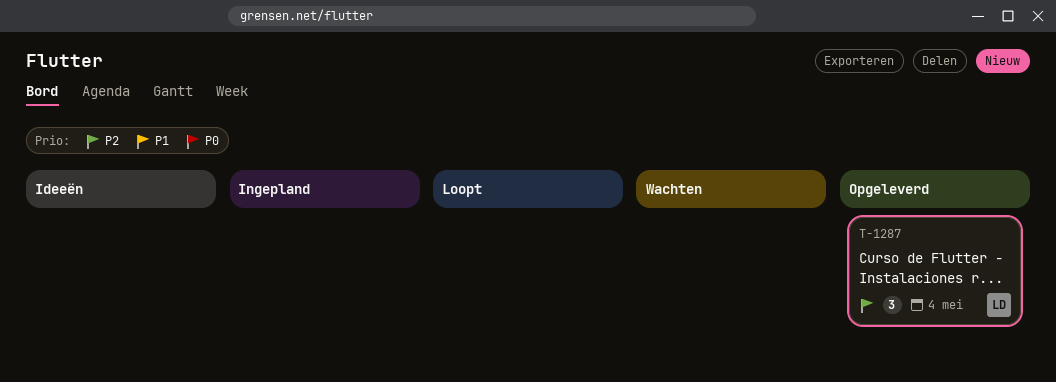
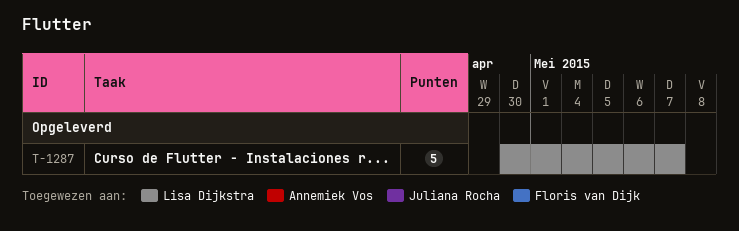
T-1287, estimate: 3 -> 5
T-1287, due: May 4 -> May 7

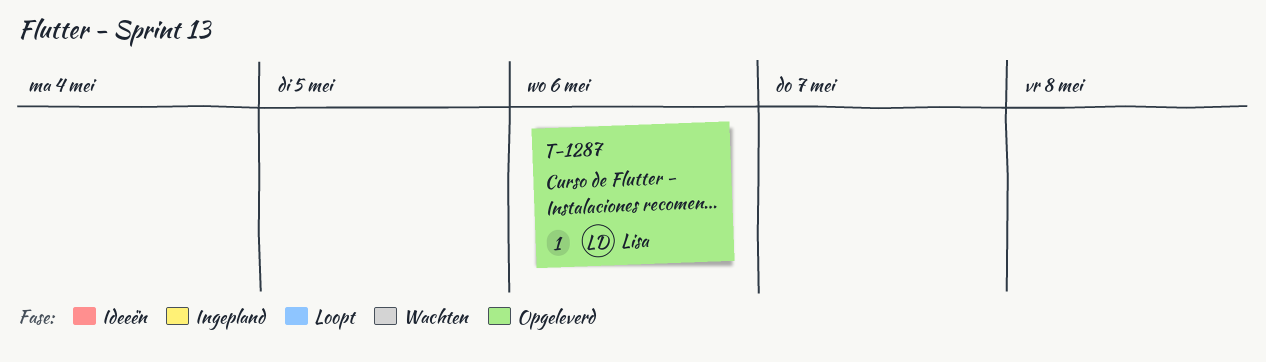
T-1287, estimate: 5 -> 1
T-1287, due: May 7 -> May 6

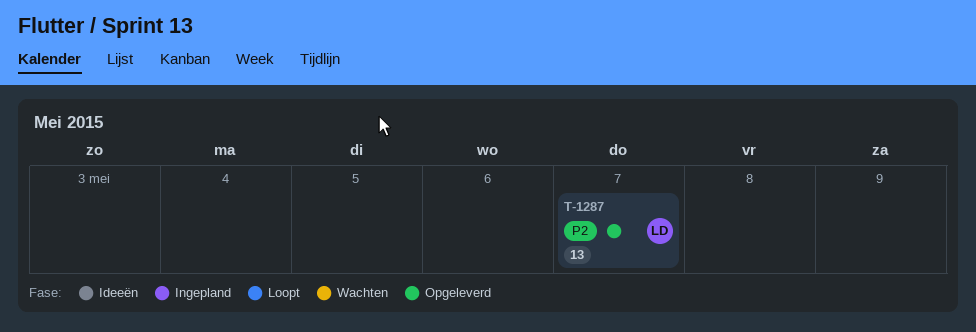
T-1287, estimate: 1 -> 13
T-1287, due: May 6 -> May 7

